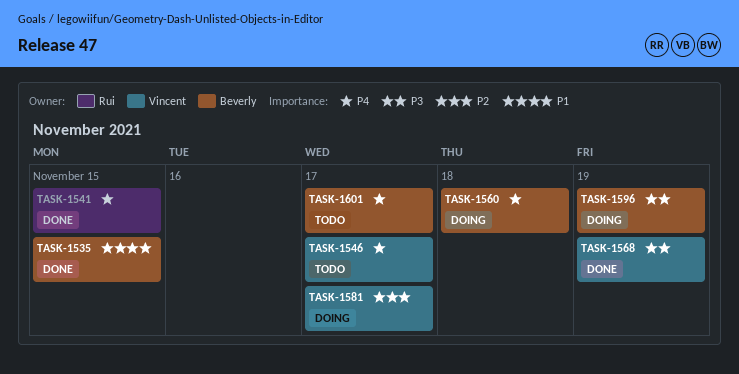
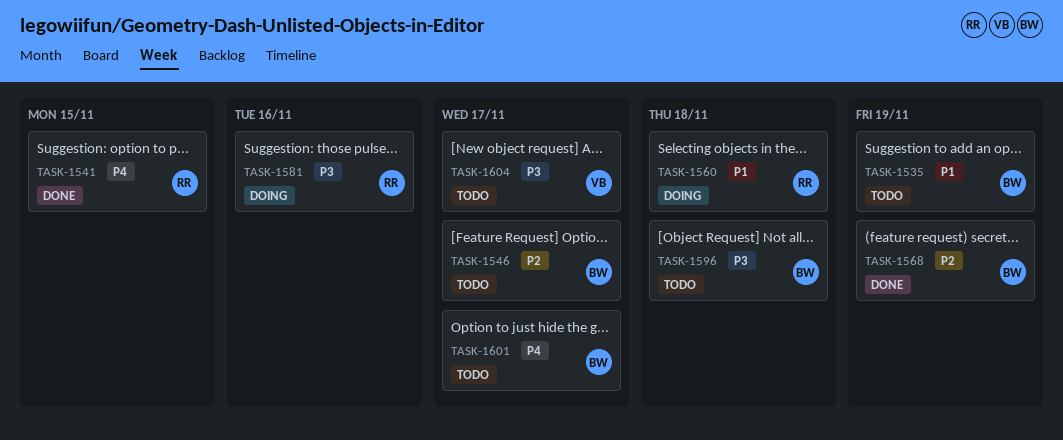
TASK-1535, status: Done -> Todo
TASK-1535, due: Nov 15 -> Nov 19
TASK-1546, owner: Vincent -> Beverly
TASK-1546, priority: P4 -> P2
TASK-1560, owner: Beverly -> Rui
TASK-1560, priority: P4 -> P1
TASK-1568, owner: Vincent -> Beverly
TASK-1568, priority: P3 -> P2
TASK-1581, owner: Vincent -> Rui
TASK-1581, priority: P2 -> P3
TASK-1581, due: Nov 17 -> Nov 16
TASK-1596, status: Doing -> Todo
TASK-1596, due: Nov 19 -> Nov 18
TASK-1604: none -> present

